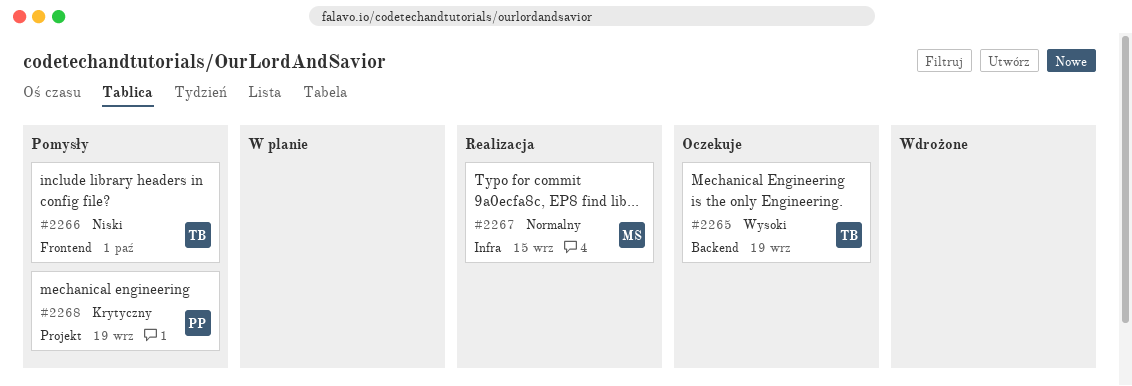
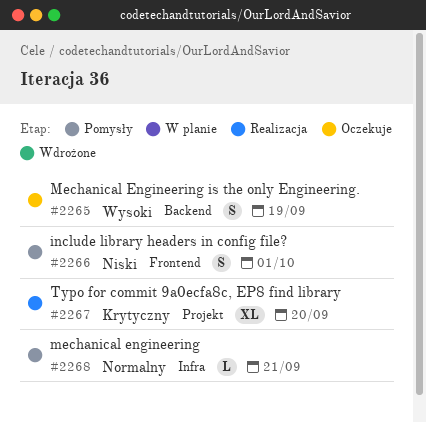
#2267, priority: Normalny -> Krytyczny
#2267, label: Infra -> Projekt
#2267, due: Sep 15 -> Sep 20
#2268, priority: Krytyczny -> Normalny
#2268, label: Projekt -> Infra
#2268, due: Sep 19 -> Sep 21

